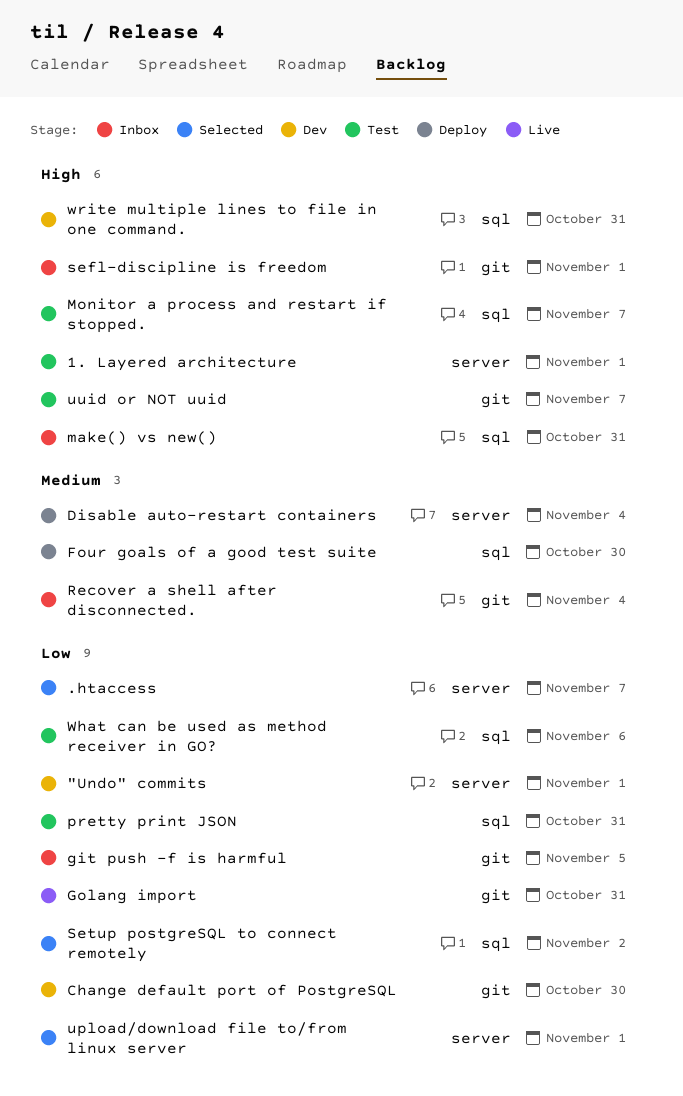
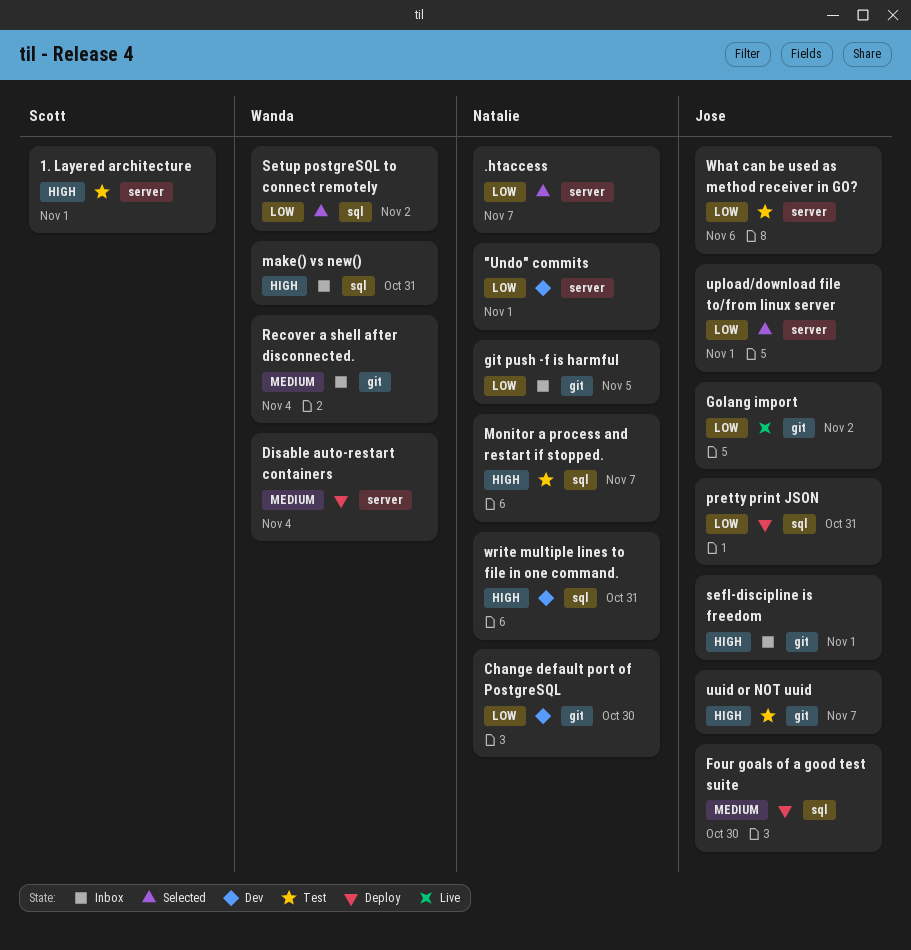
Golang import, due: Oct 31 -> Nov 2
pretty print JSON, status: Test -> Deploy
What can be used as method receiver in GO?, label: sql -> server

